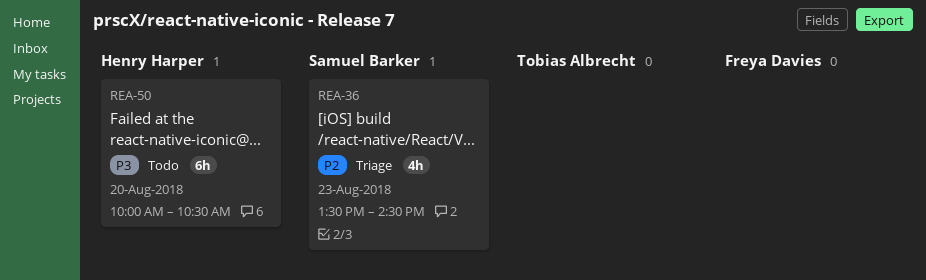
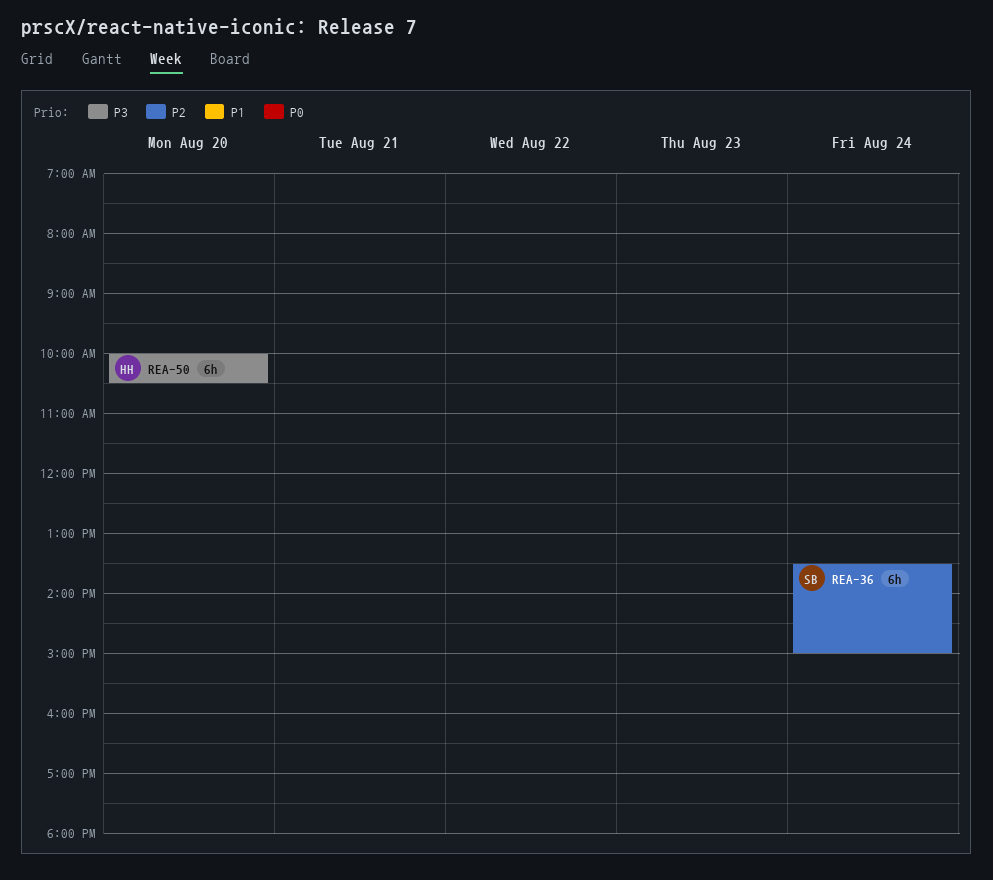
REA-36, estimate: 4h -> 6h
REA-36, day: Aug 23 -> Aug 24
REA-36, ends: 14:30 -> 15:00

